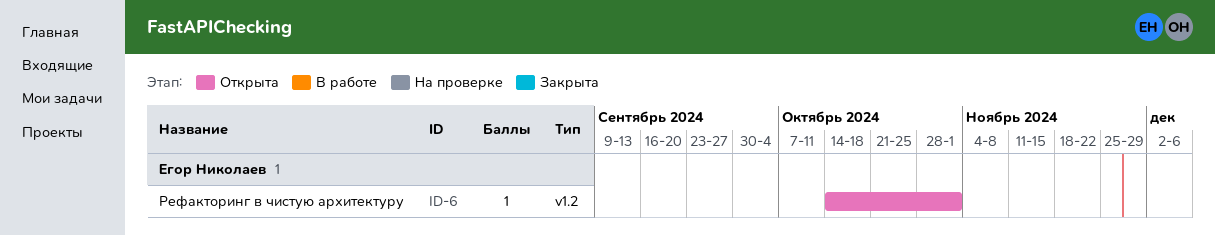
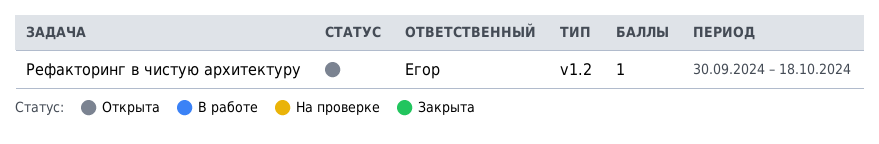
Рефакторинг в чистую архитектуру, start: Oct 14 -> Sep 30
Рефакторинг в чистую архитектуру, due: Nov 1 -> Oct 18

